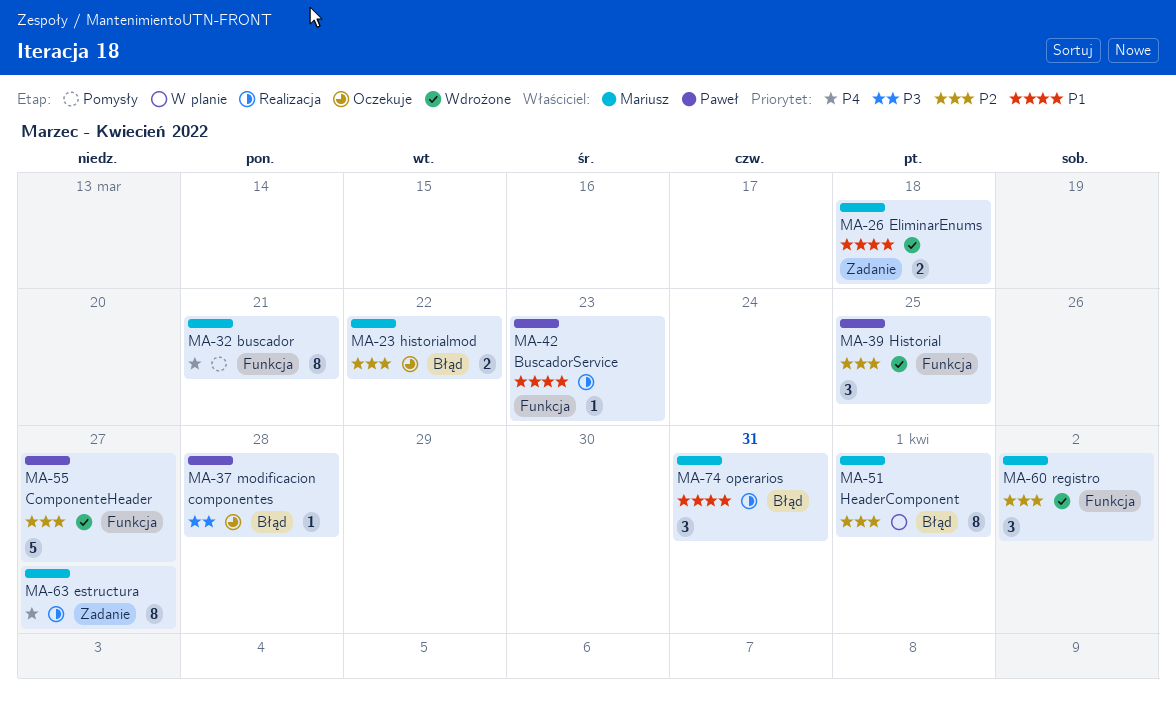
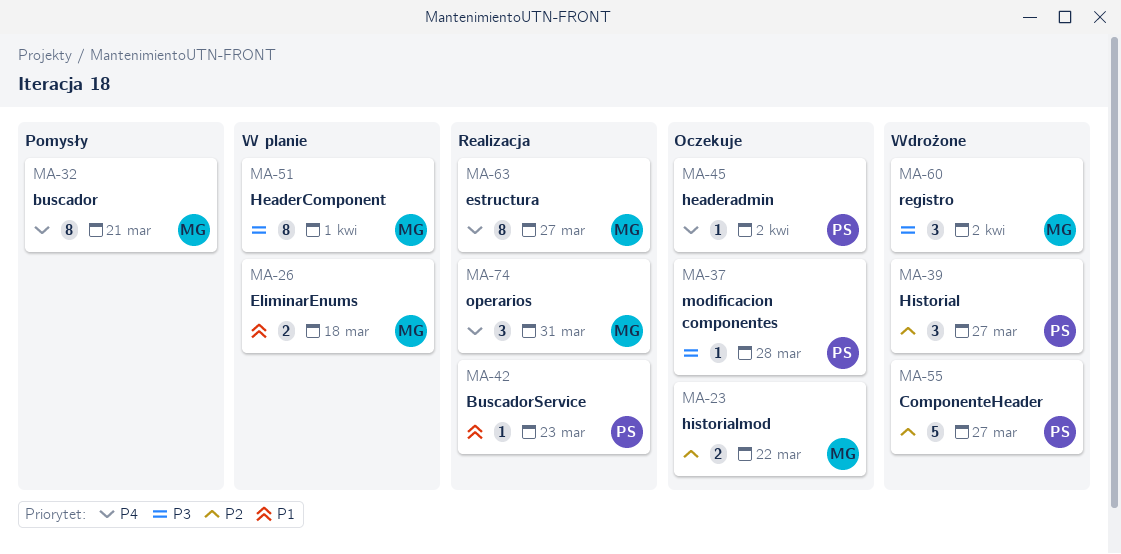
MA-26, status: Wdrożone -> W planie
MA-39, due: Mar 25 -> Mar 27
MA-45: none -> present
MA-51, priority: P2 -> P3
MA-60, priority: P2 -> P3
MA-74, priority: P1 -> P4

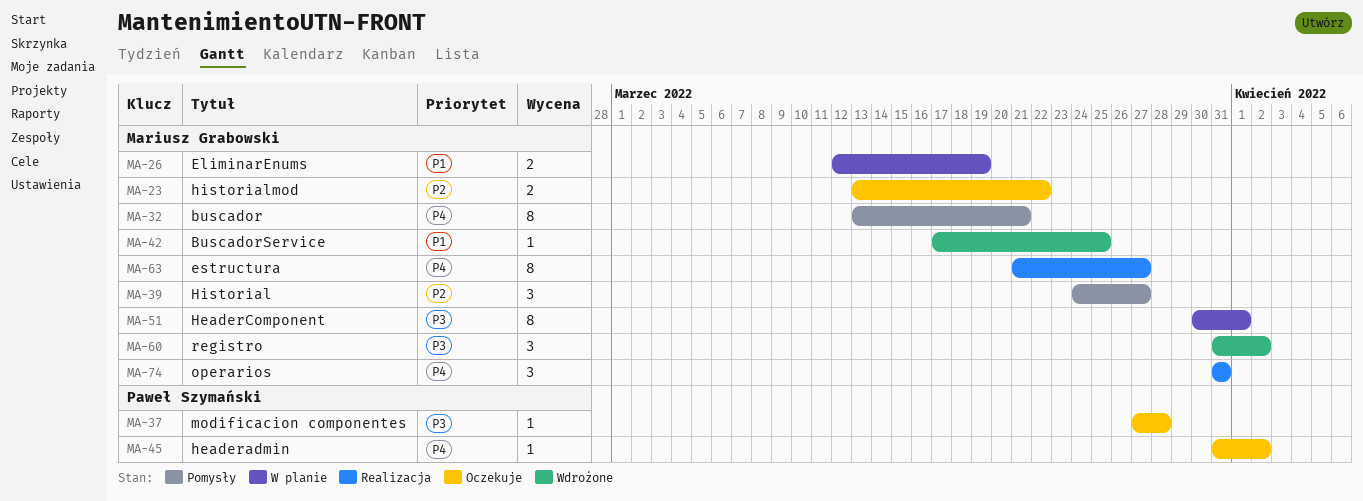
MA-26, due: Mar 18 -> Mar 19
MA-39, status: Wdrożone -> Pomysły
MA-39, owner: Paweł Szymański -> Mariusz Grabowski
MA-42, status: Realizacja -> Wdrożone
MA-42, owner: Paweł Szymański -> Mariusz Grabowski
MA-42, due: Mar 23 -> Mar 25
MA-55: present -> none

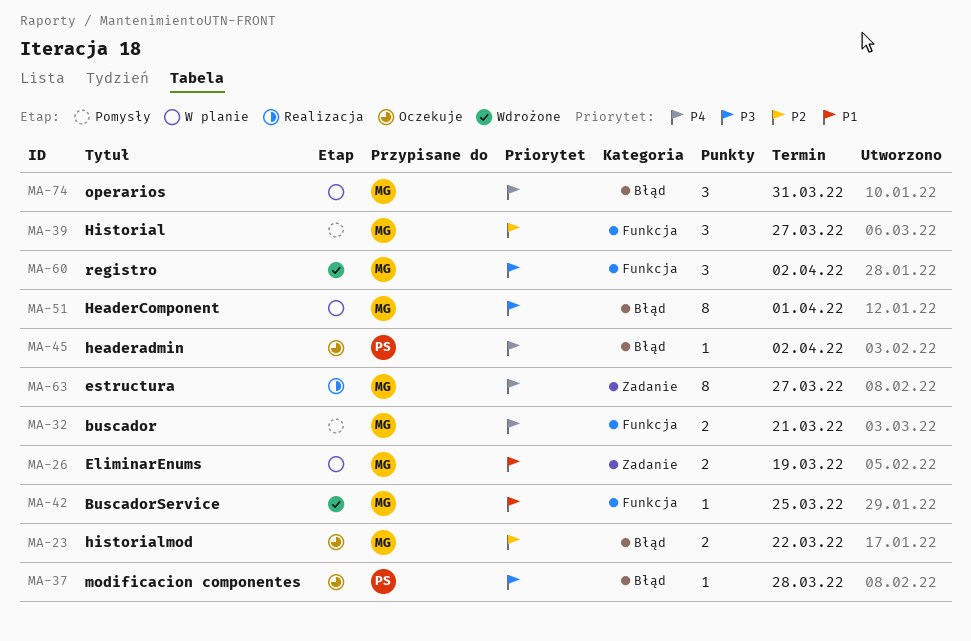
MA-32, estimate: 8 -> 2
MA-74, status: Realizacja -> W planie

